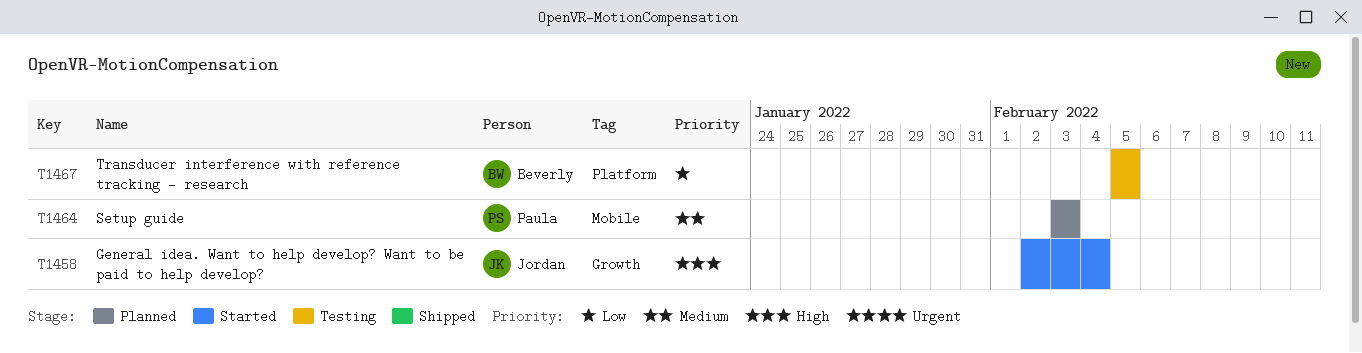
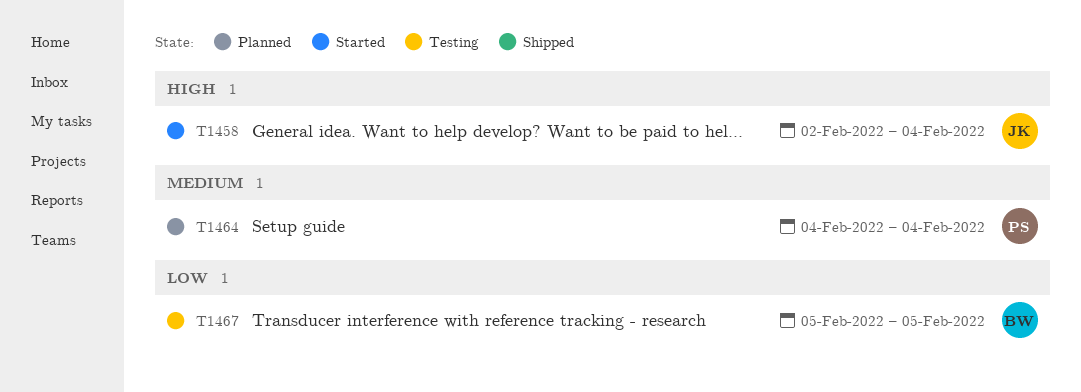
T1464, start: Feb 3 -> Feb 4
T1464, due: Feb 3 -> Feb 4

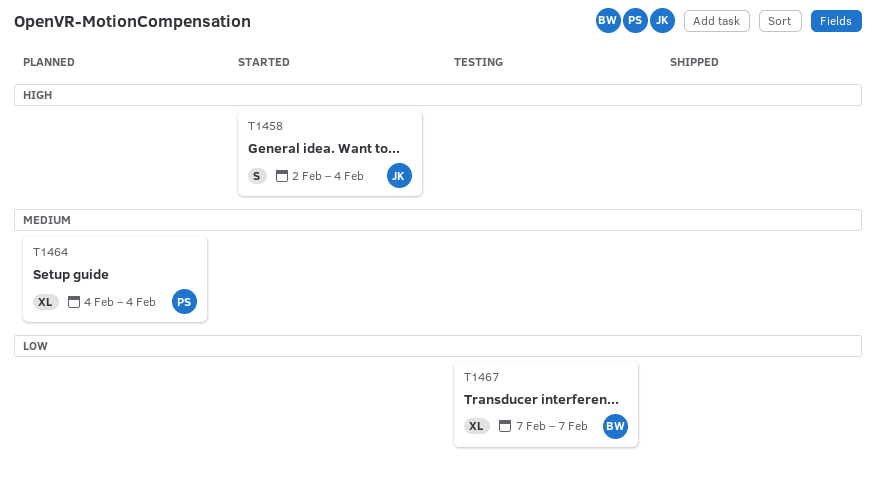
T1467, start: Feb 5 -> Feb 7
T1467, due: Feb 5 -> Feb 7

